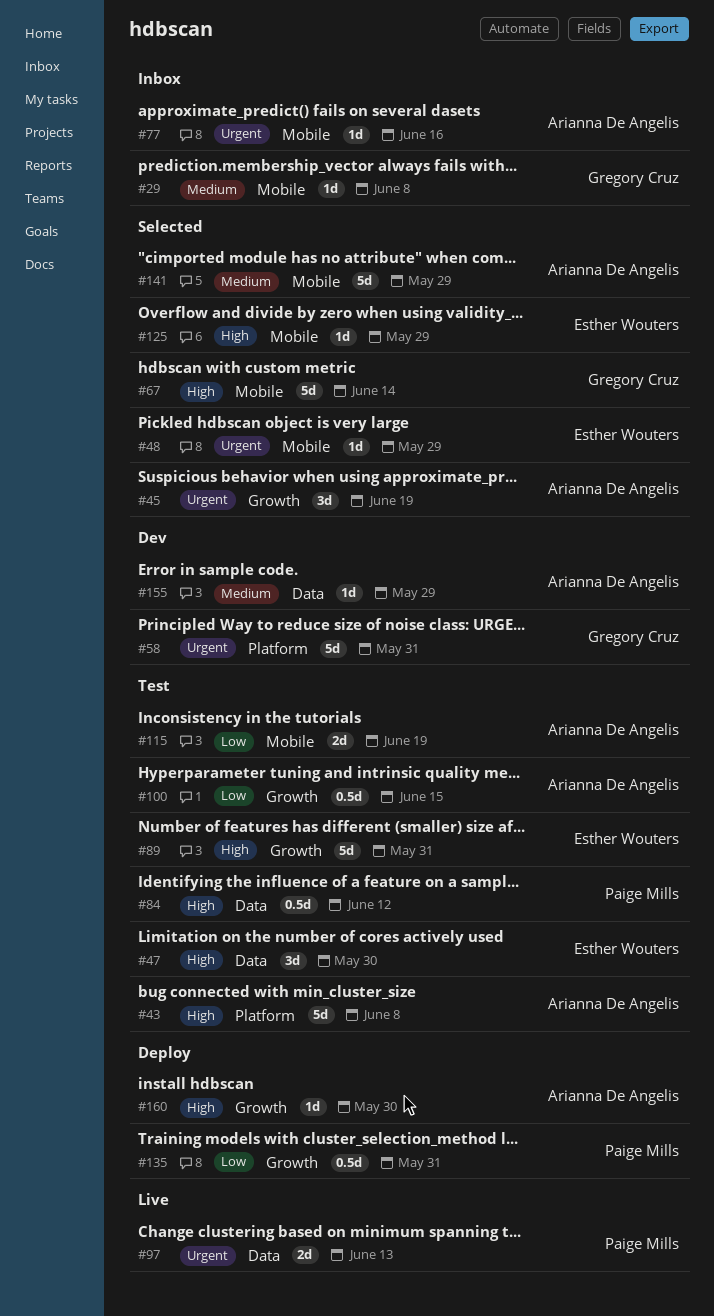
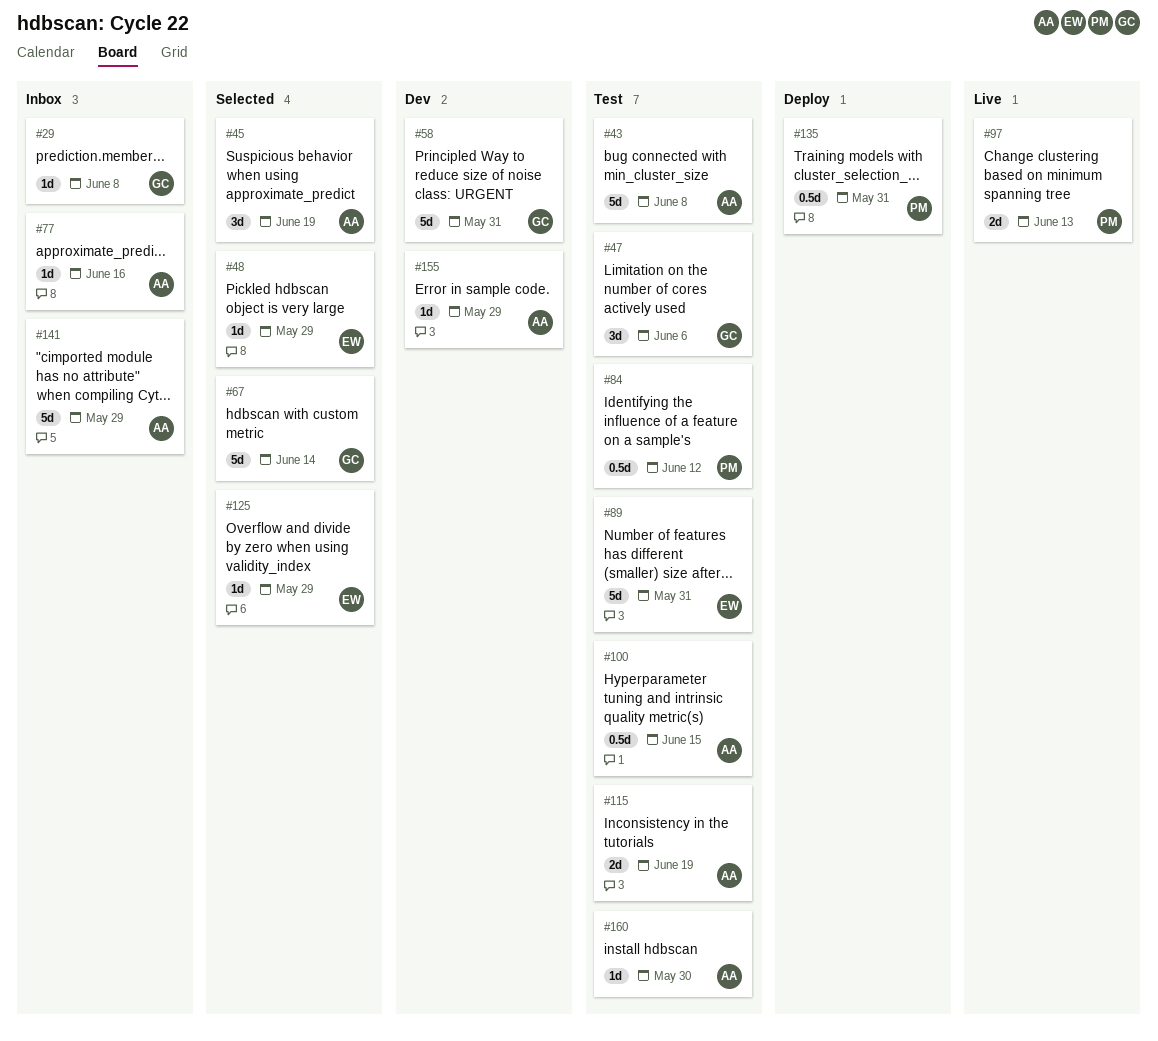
#47, owner: Esther Wouters -> Gregory Cruz
#47, due: May 30 -> Jun 6
#141, status: Selected -> Inbox
#160, status: Deploy -> Test

